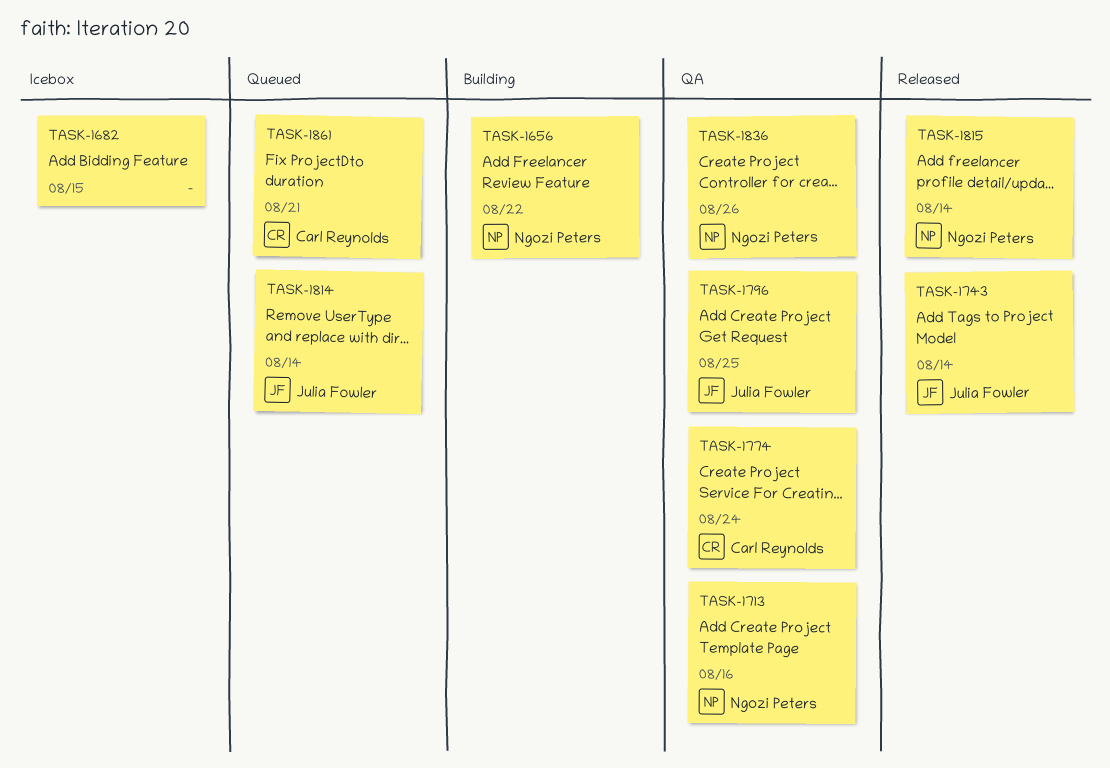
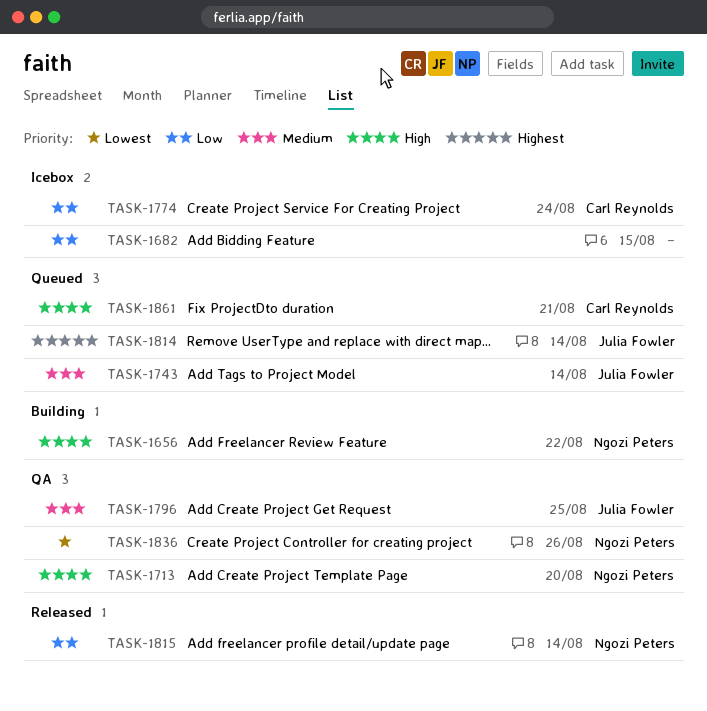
TASK-1713, due: Aug 16 -> Aug 20
TASK-1743, status: Released -> Queued
TASK-1774, status: QA -> Icebox

